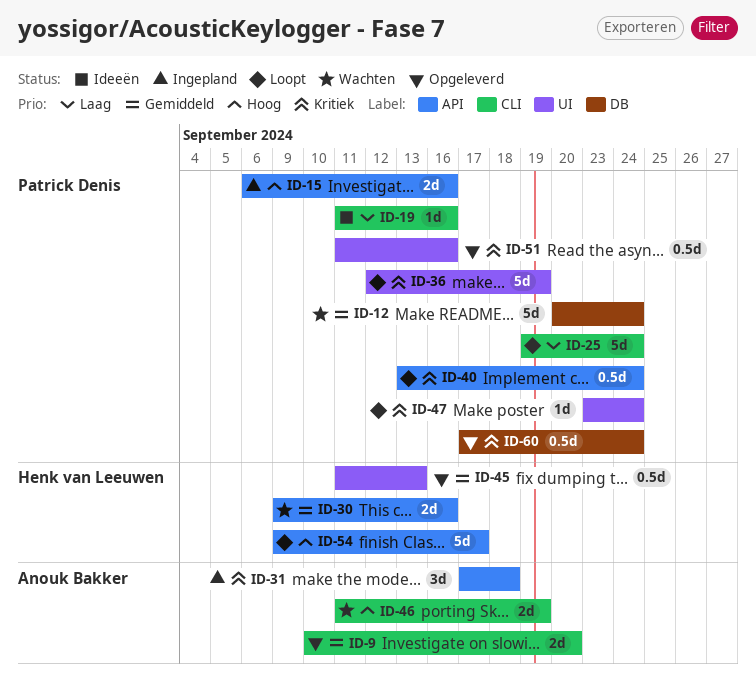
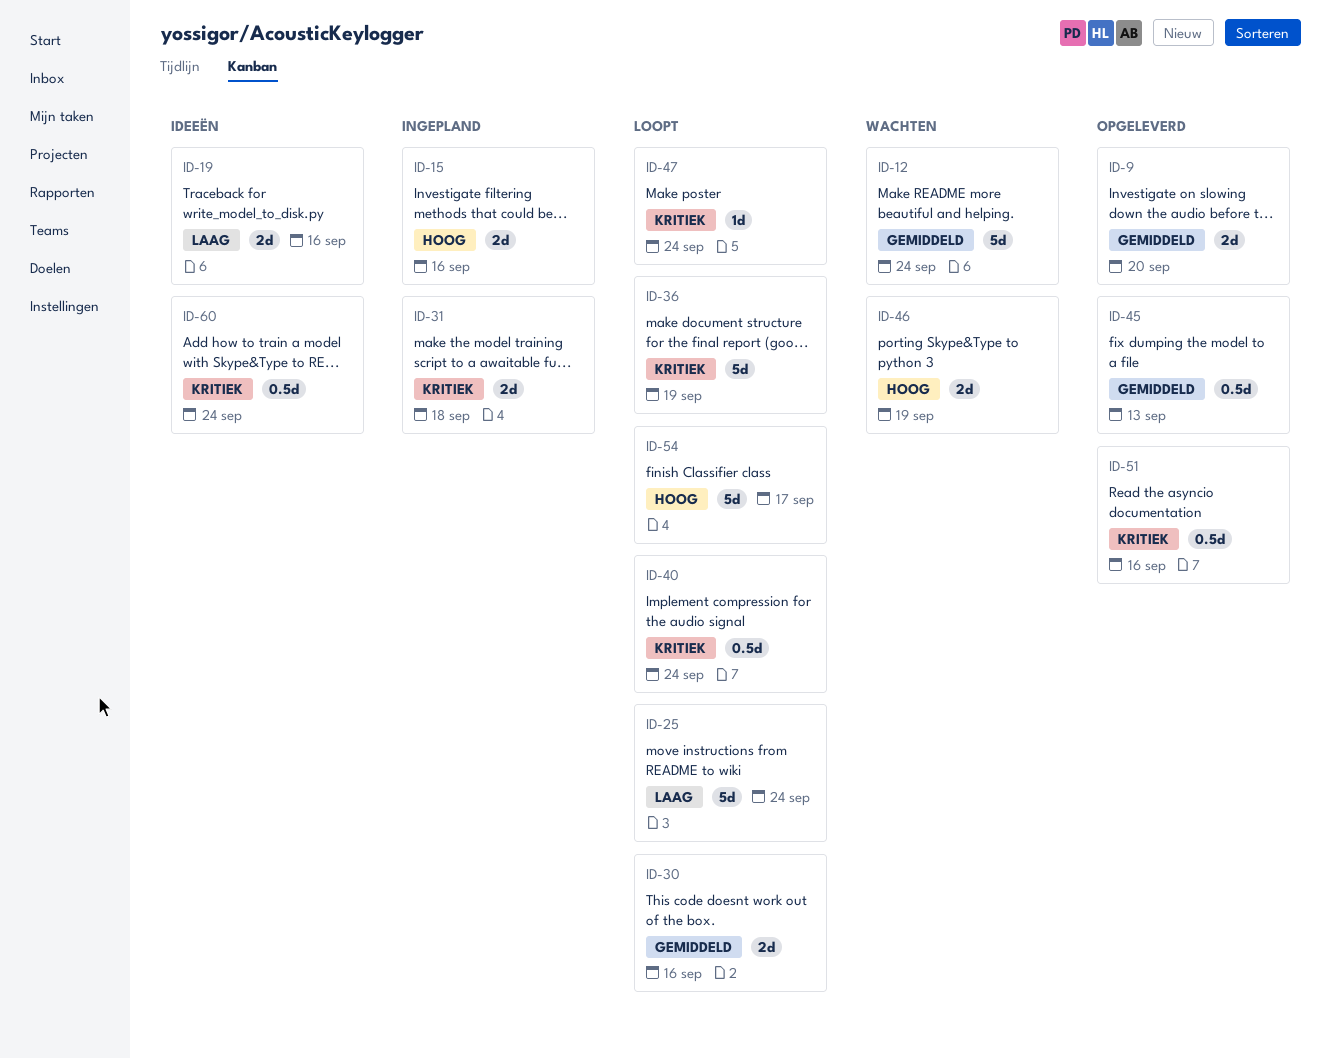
ID-19, estimate: 1d -> 2d
ID-30, status: Wachten -> Loopt
ID-31, estimate: 3d -> 2d
ID-60, status: Opgeleverd -> Ideeën

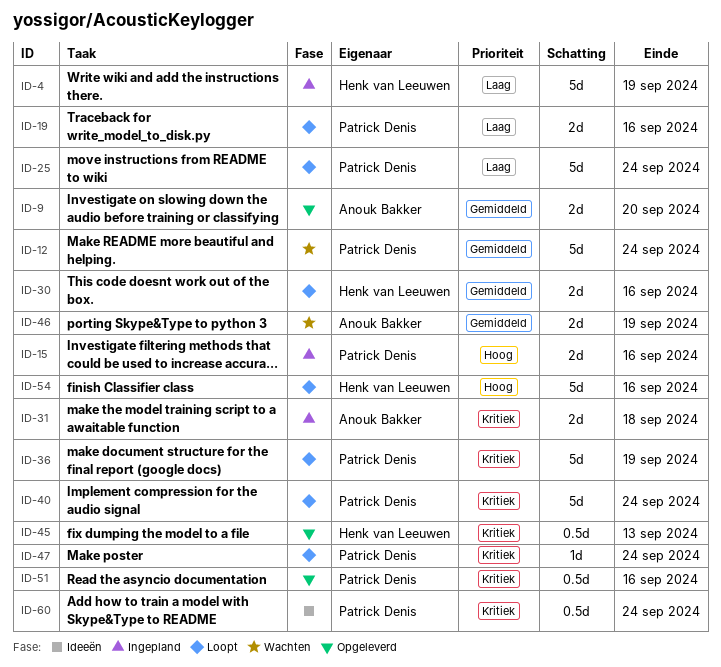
ID-4: none -> present
ID-19, status: Ideeën -> Loopt
ID-40, estimate: 0.5d -> 5d
ID-45, priority: Gemiddeld -> Kritiek
ID-46, priority: Hoog -> Gemiddeld
ID-54, due: Sep 17 -> Sep 16

